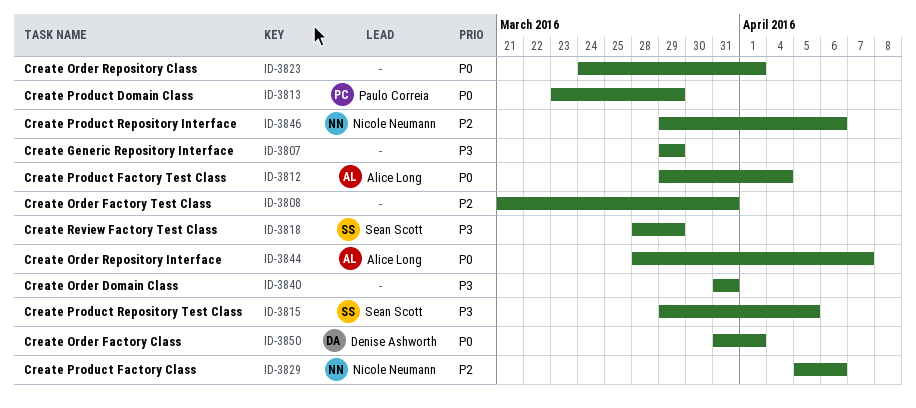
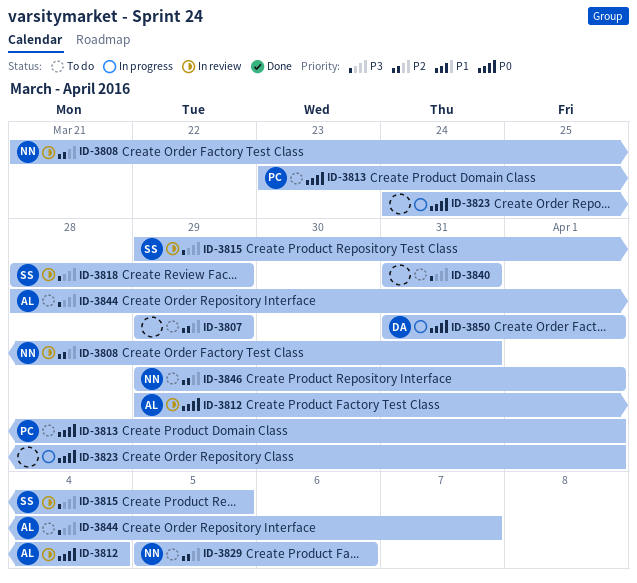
ID-3807, priority: P3 -> P2
ID-3808, owner: none -> Nicole Neumann
ID-3813, due: Mar 29 -> Apr 1
ID-3844, priority: P0 -> P3
ID-3846, due: Apr 6 -> Apr 1

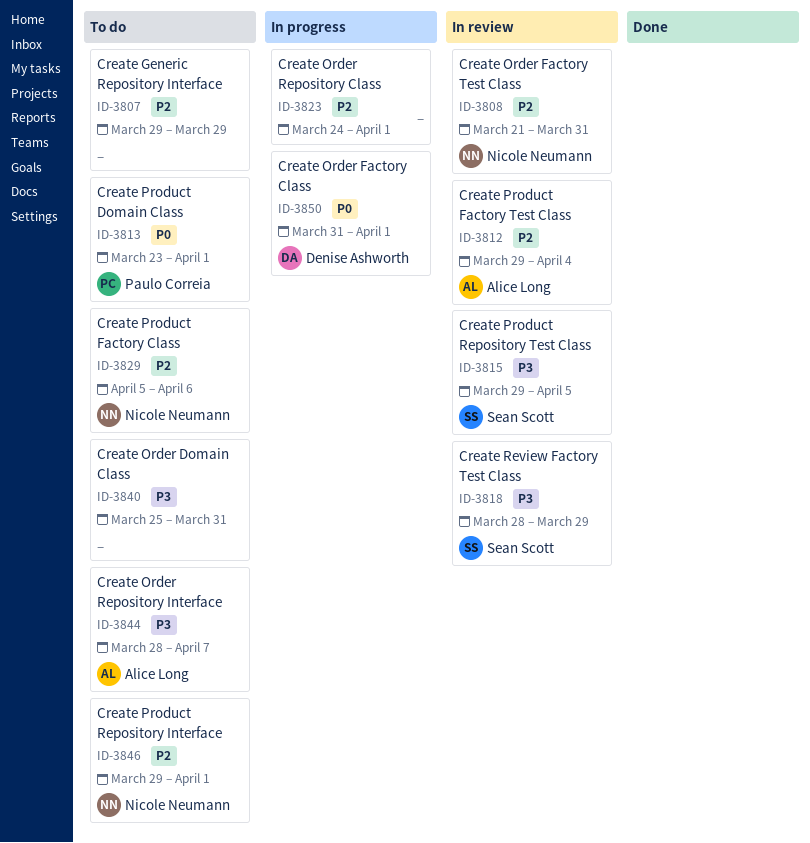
ID-3812, priority: P0 -> P2
ID-3823, priority: P0 -> P2
ID-3840, start: Mar 31 -> Mar 25

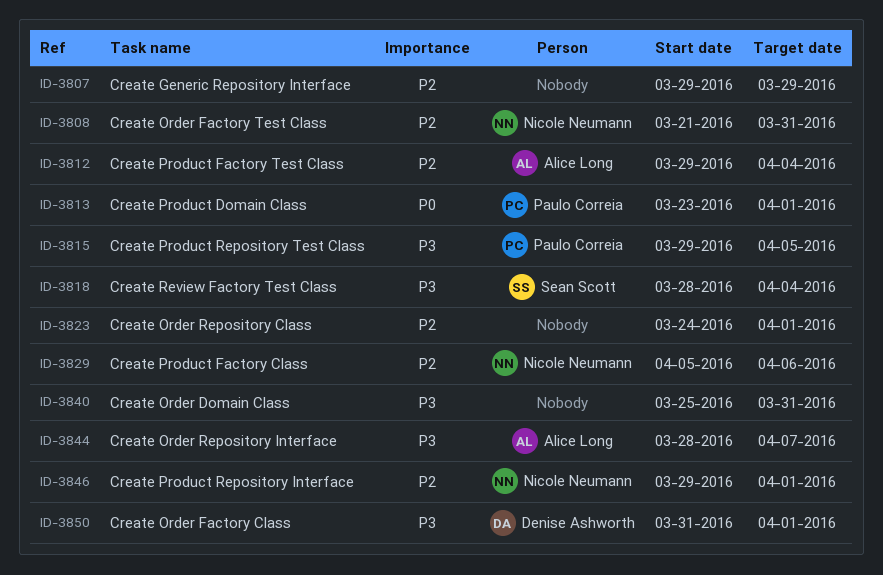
ID-3815, owner: Sean Scott -> Paulo Correia
ID-3818, due: Mar 29 -> Apr 4
ID-3850, priority: P0 -> P3

